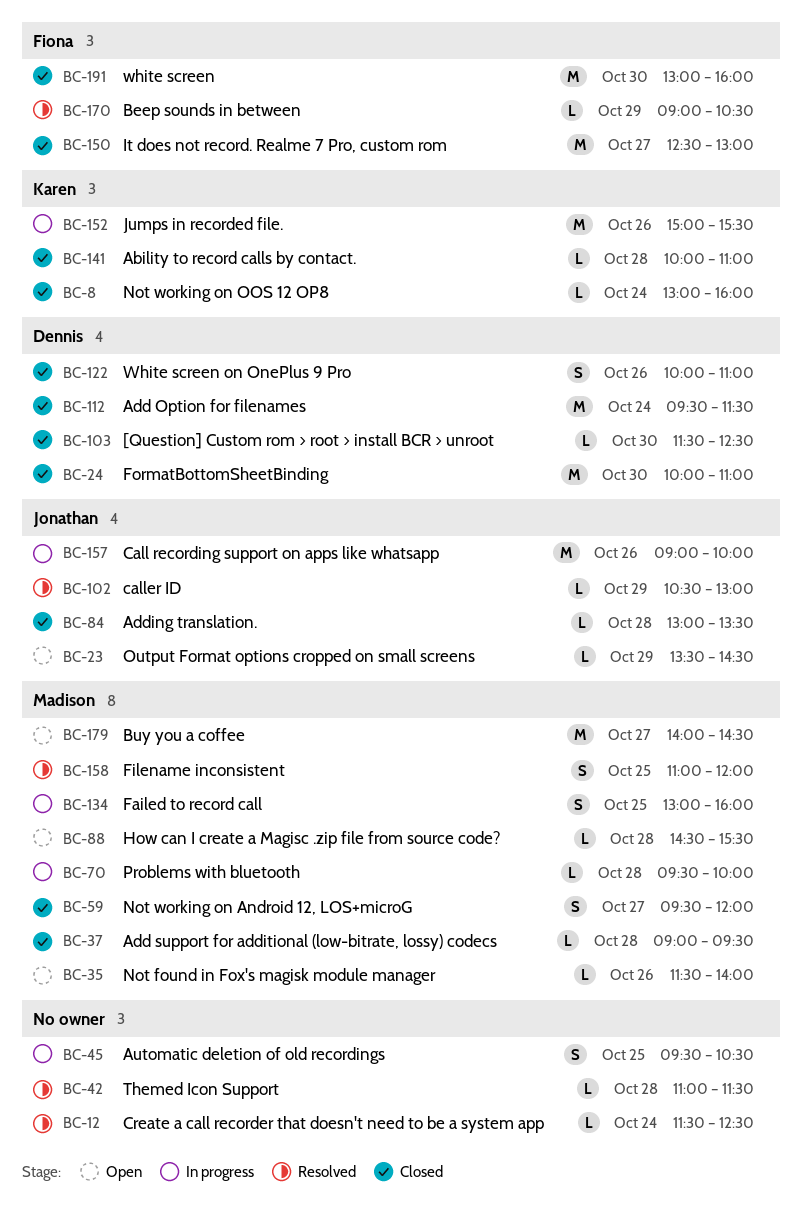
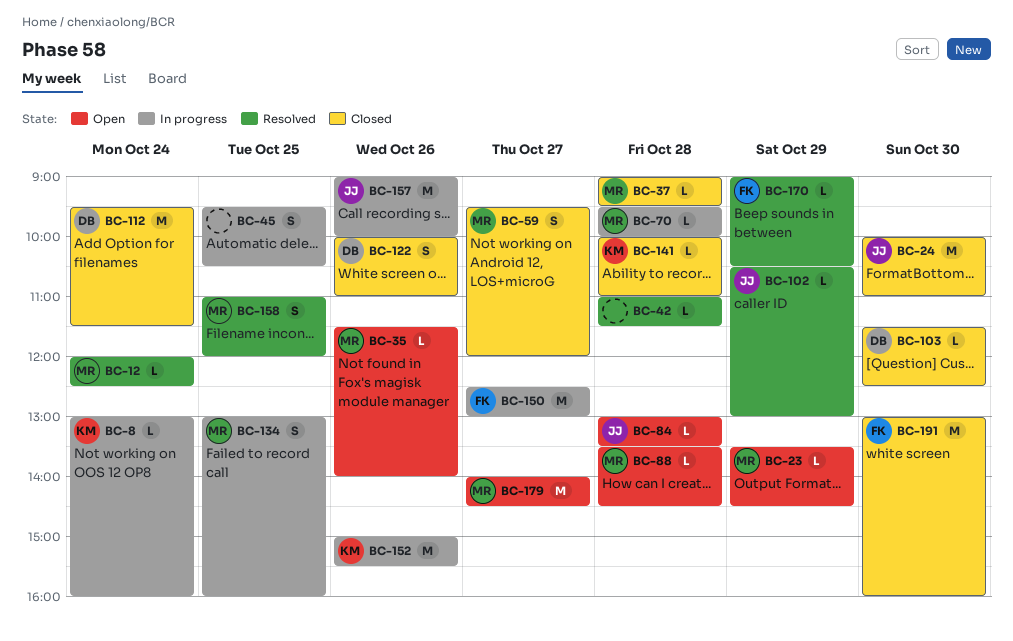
BC-8, status: Closed -> In progress
BC-12, owner: none -> Madison
BC-12, begins: 11:30 -> 12:00
BC-23, owner: Jonathan -> Madison
BC-24, owner: Dennis -> Jonathan
BC-84, status: Closed -> Open
BC-88, begins: 14:30 -> 13:30
BC-88, ends: 15:30 -> 14:30
BC-150, status: Closed -> In progress

